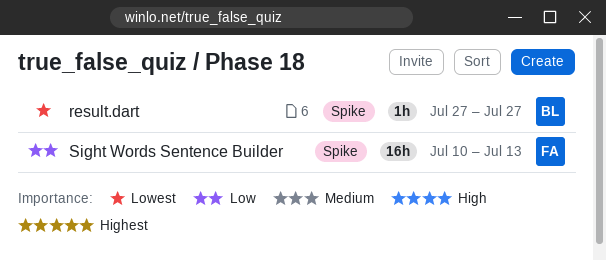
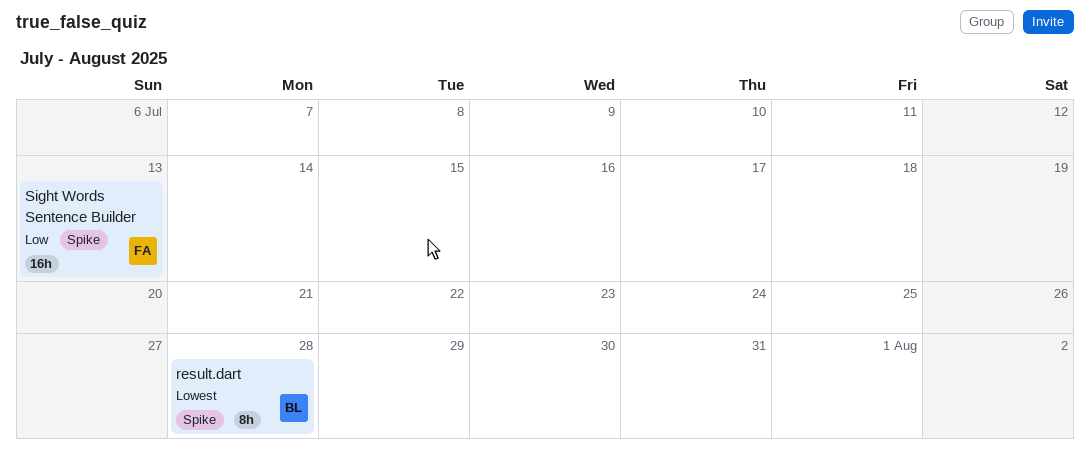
result.dart, estimate: 1h -> 8h
result.dart, due: Jul 27 -> Jul 28

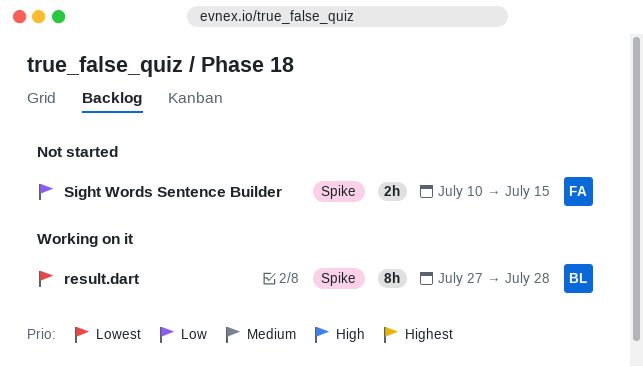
Sight Words Sentence Builder, estimate: 16h -> 2h
Sight Words Sentence Builder, due: Jul 13 -> Jul 15

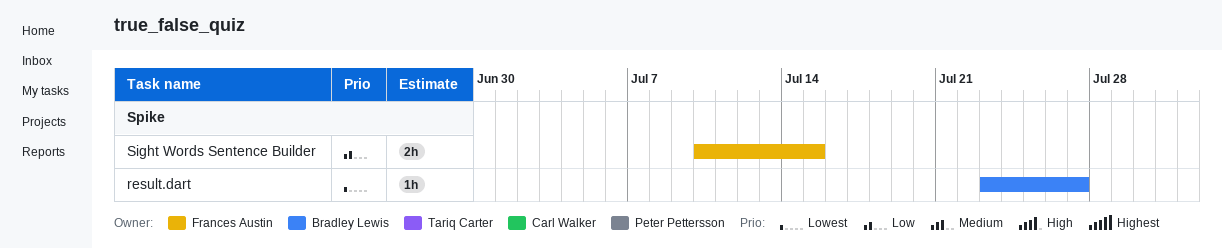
result.dart, estimate: 8h -> 1h
result.dart, start: Jul 27 -> Jul 23
result.dart, due: Jul 28 -> Jul 27

